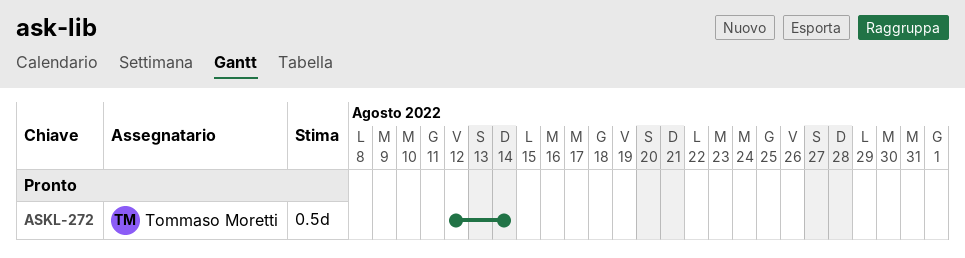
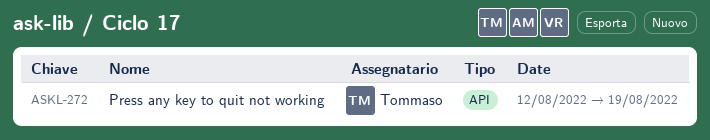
ASKL-272, due: Aug 14 -> Aug 19

